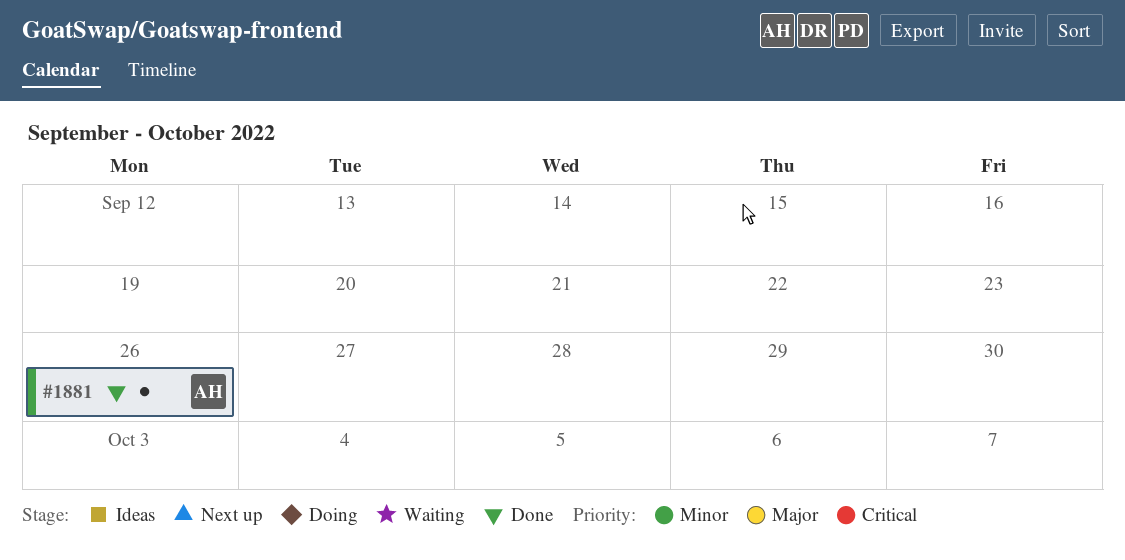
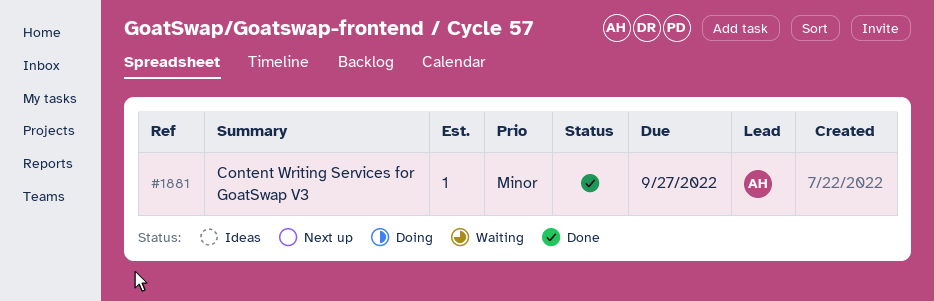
#1881, due: Sep 26 -> Sep 27

